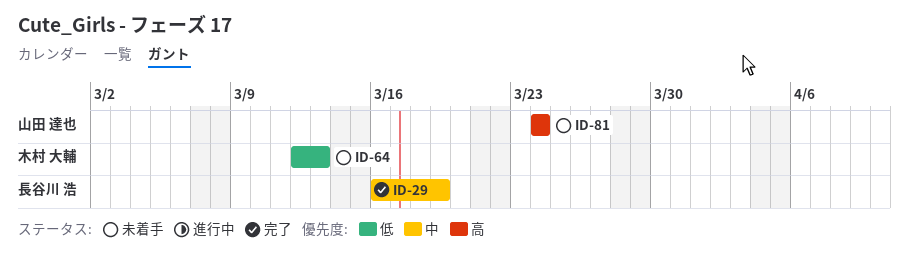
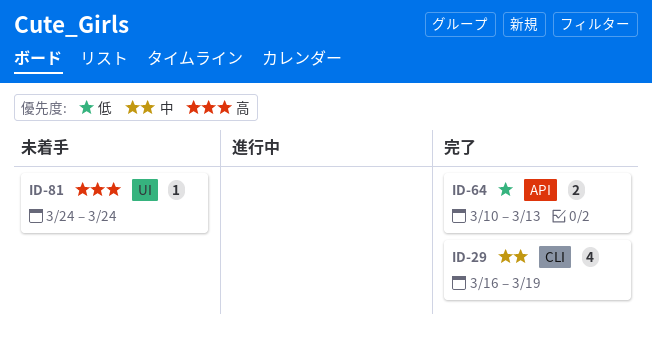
ID-64, status: 未着手 -> 完了
ID-64, start: Mar 12 -> Mar 10

